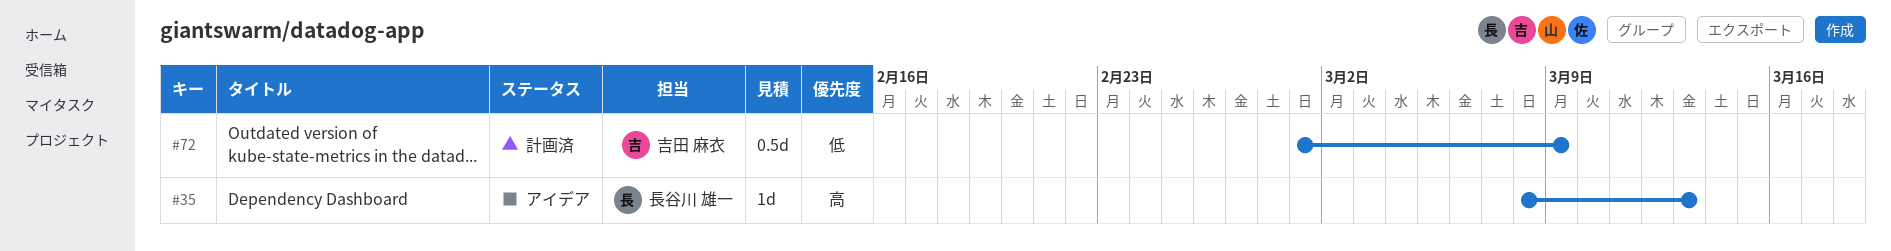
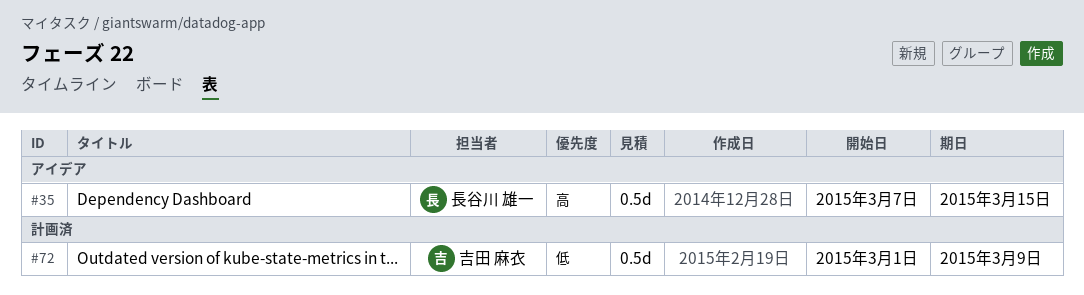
#35, estimate: 1d -> 0.5d
#35, start: Mar 8 -> Mar 7
#35, due: Mar 13 -> Mar 15

